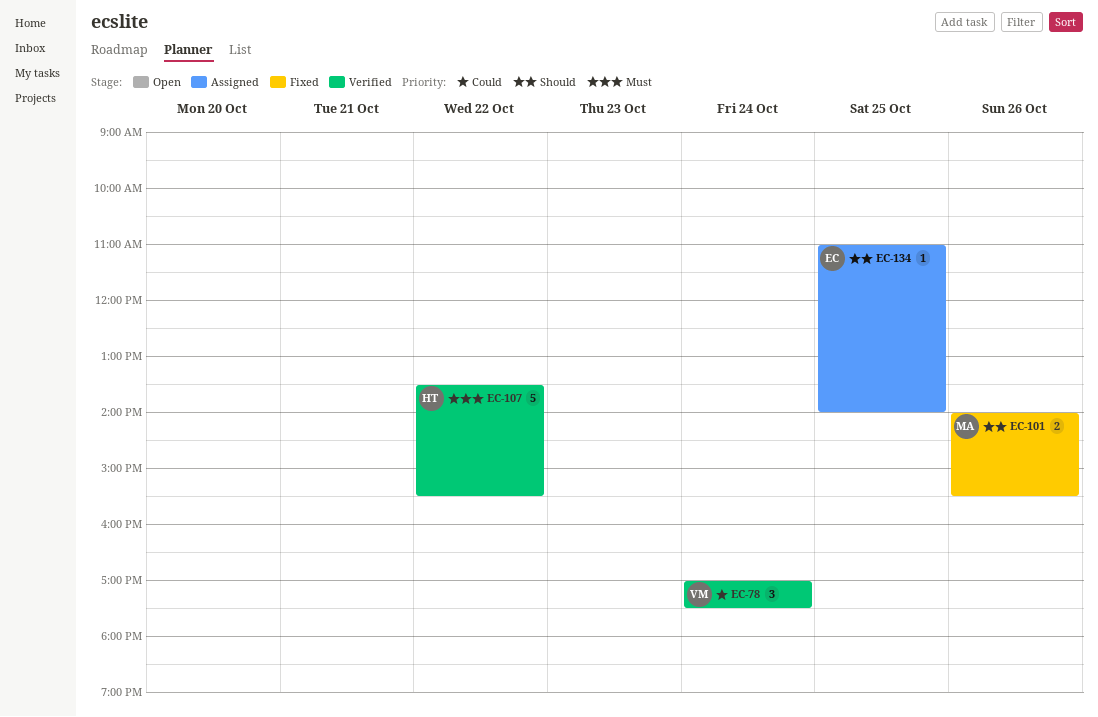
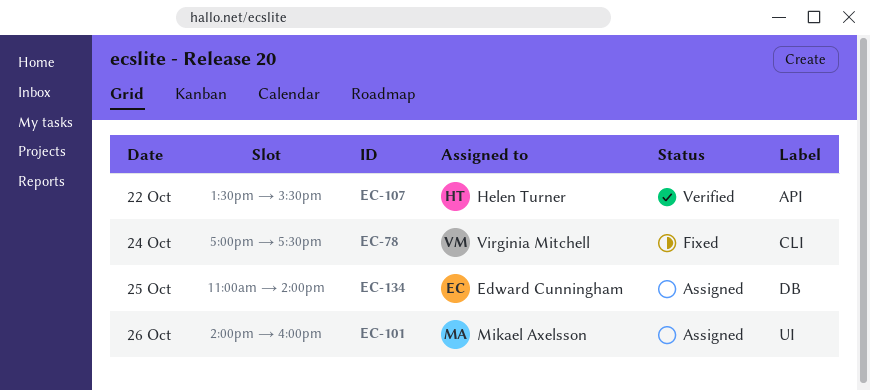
EC-78, status: Verified -> Fixed
EC-101, status: Fixed -> Assigned
EC-101, ends: 15:30 -> 16:00

